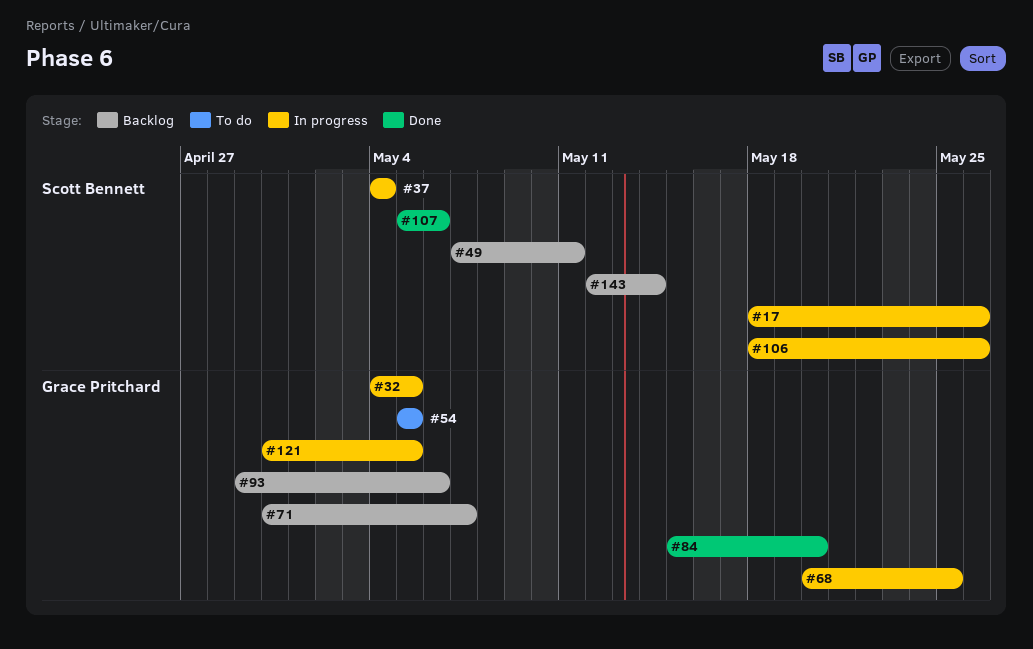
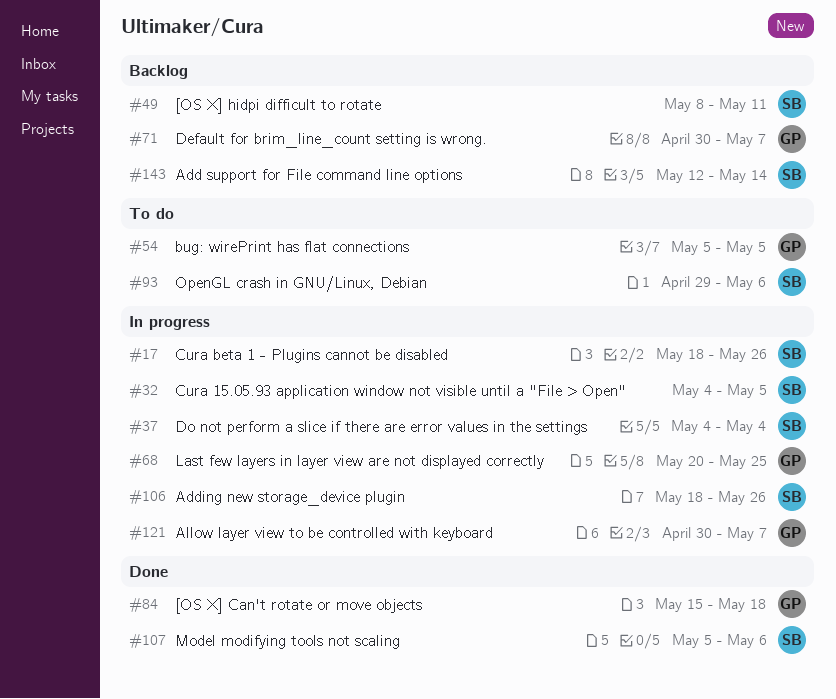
#32, owner: Grace Pritchard -> Scott Bennett
#49, start: May 7 -> May 8
#84, due: May 20 -> May 18
#93, status: Backlog -> To do
#93, owner: Grace Pritchard -> Scott Bennett
#121, due: May 5 -> May 7

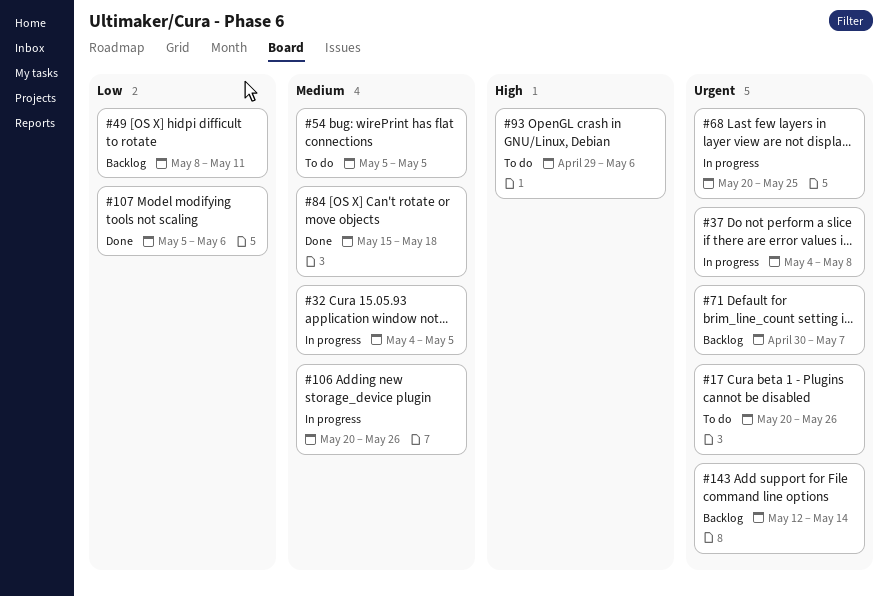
#17, status: In progress -> To do
#17, start: May 18 -> May 20
#37, due: May 4 -> May 8
#106, start: May 18 -> May 20
#121: present -> none

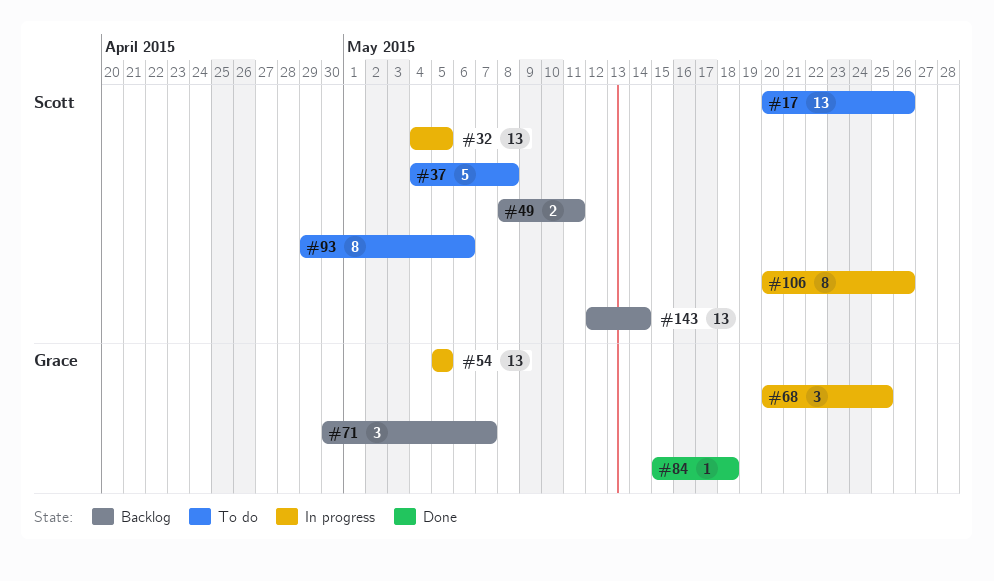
#37, status: In progress -> To do
#54, status: To do -> In progress
#107: present -> none

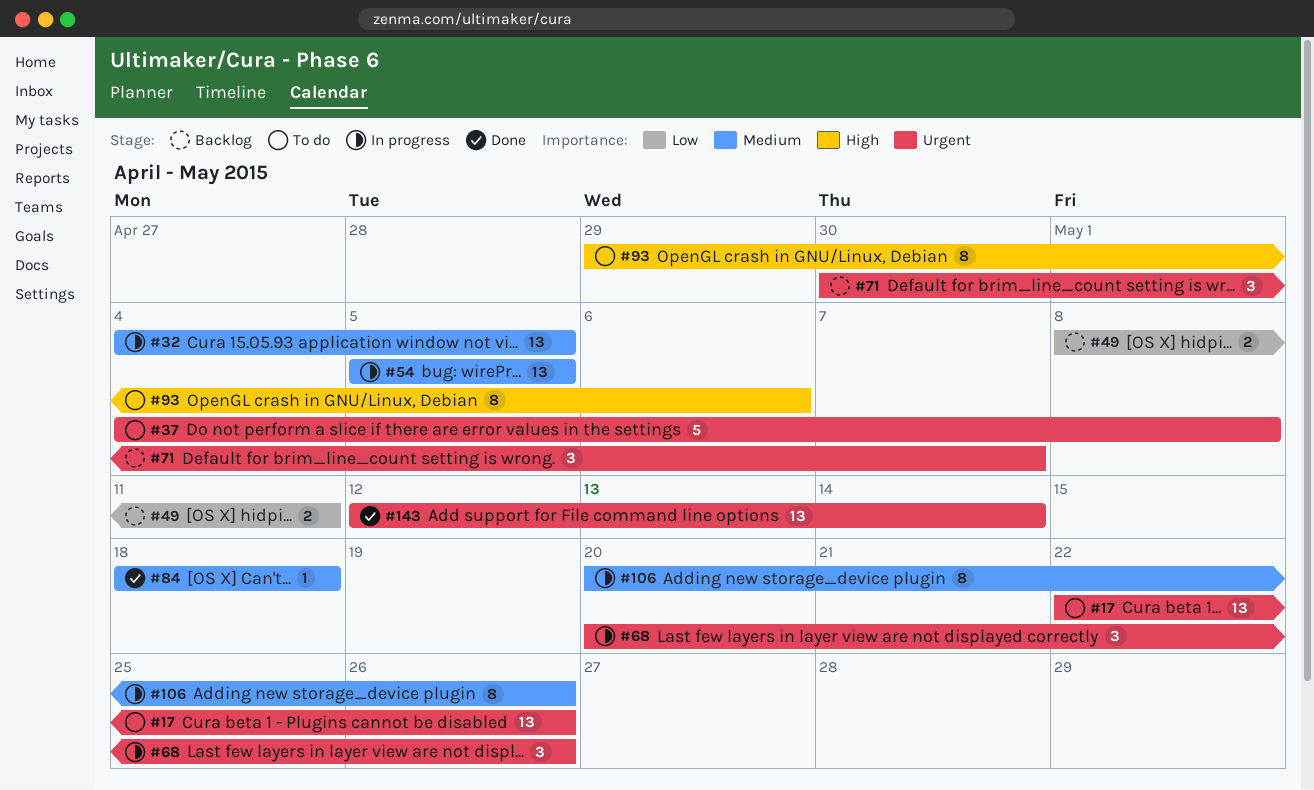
#17, start: May 20 -> May 22
#68, due: May 25 -> May 26
#84, start: May 15 -> May 18
#143, status: Backlog -> Done

